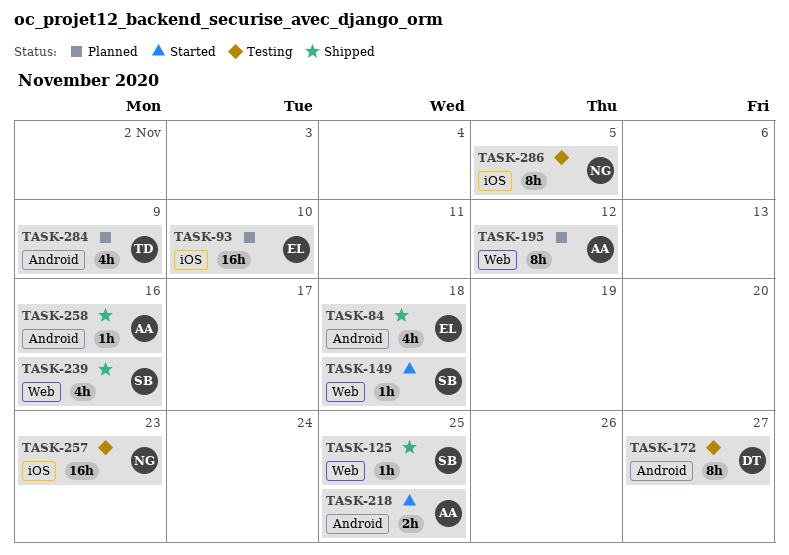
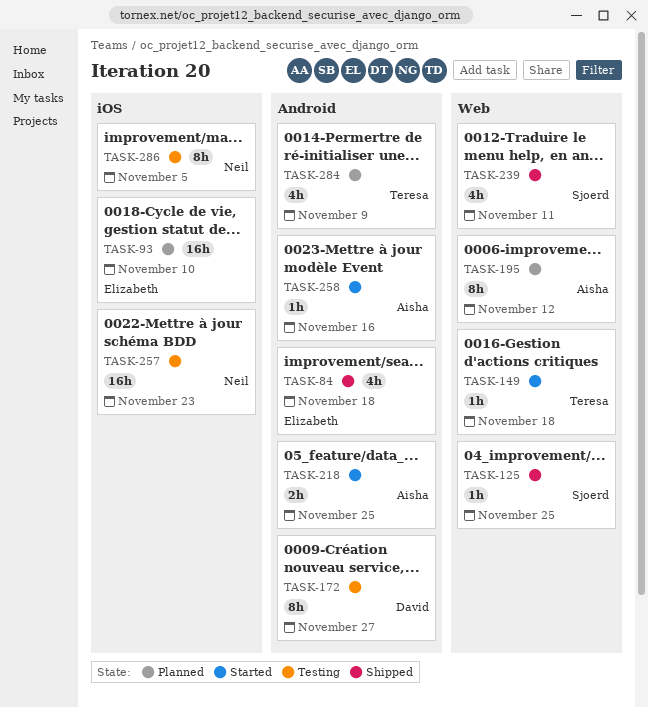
TASK-149, owner: Sjoerd -> Teresa
TASK-239, due: Nov 16 -> Nov 11
TASK-258, status: Shipped -> Started

